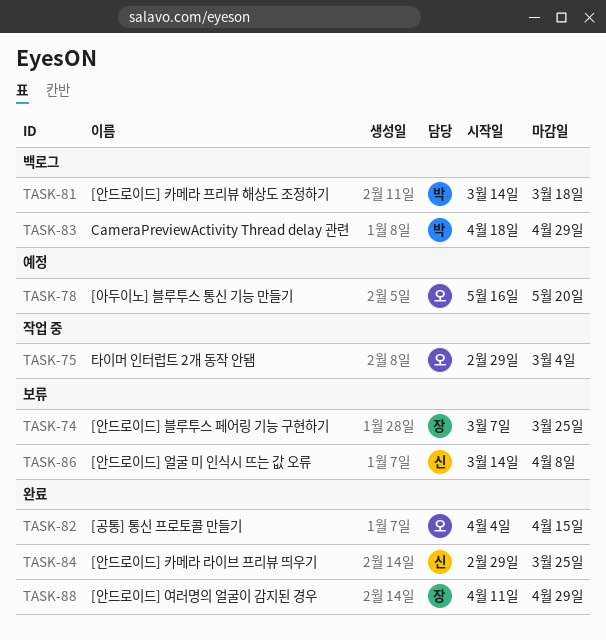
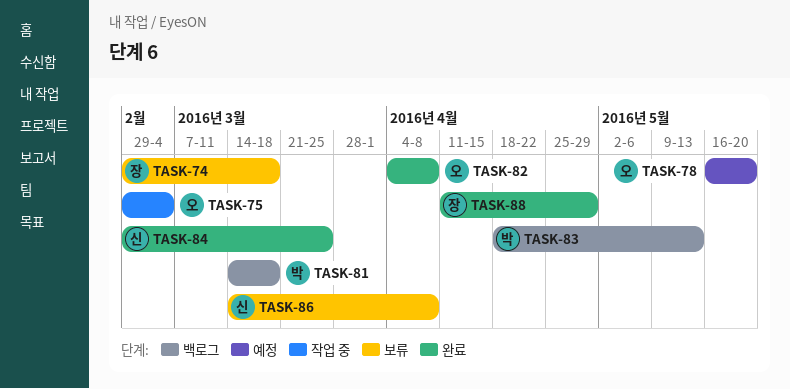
TASK-74, start: Mar 7 -> Feb 29
TASK-74, due: Mar 25 -> Mar 18
TASK-82, due: Apr 15 -> Apr 8
TASK-83, due: Apr 29 -> May 13

